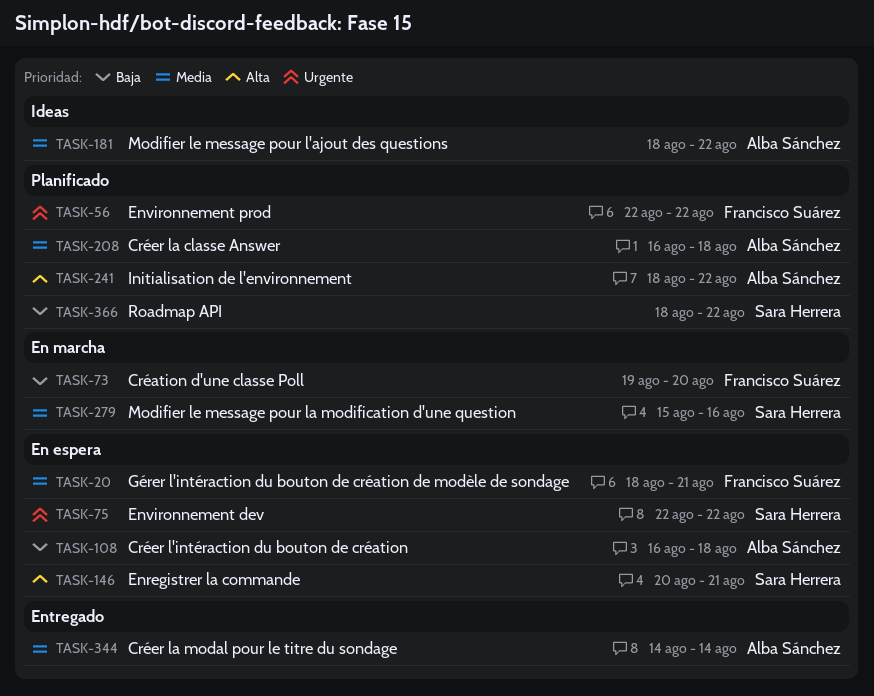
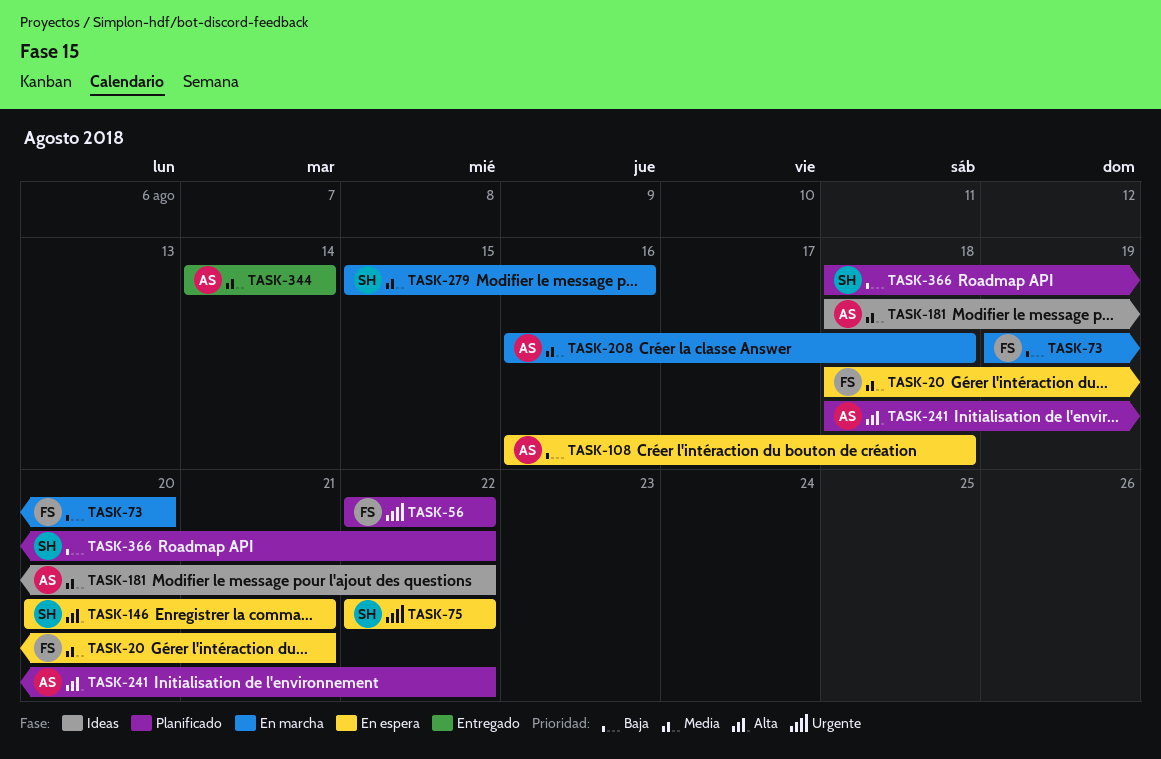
TASK-208, status: Planificado -> En marcha

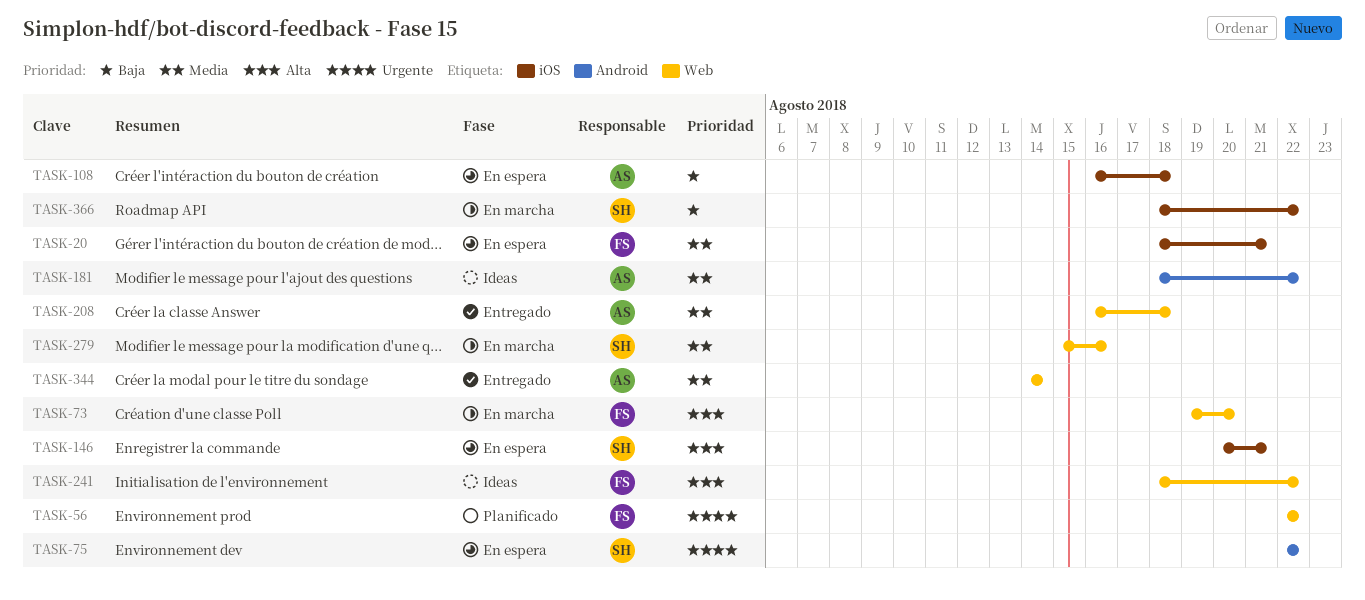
TASK-73, priority: Baja -> Alta
TASK-208, status: En marcha -> Entregado
TASK-241, status: Planificado -> Ideas
TASK-241, owner: AS -> FS
TASK-366, status: Planificado -> En marcha

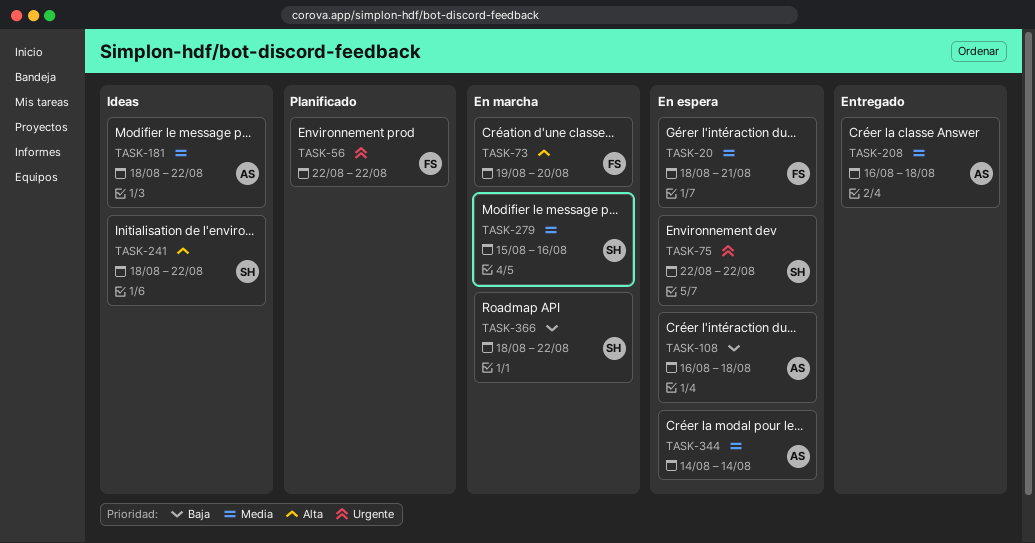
TASK-146: present -> none
TASK-241, owner: FS -> SH
TASK-344, status: Entregado -> En espera

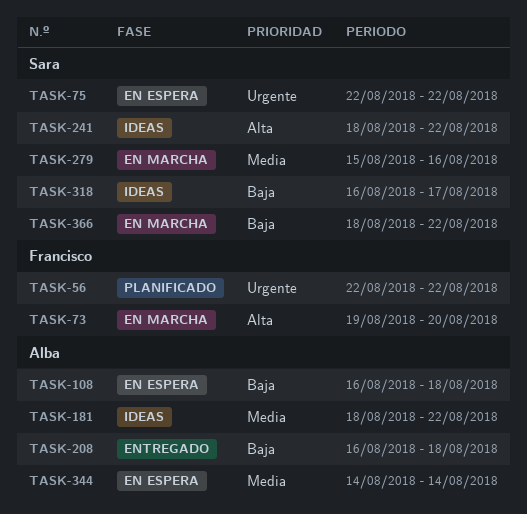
TASK-20: present -> none
TASK-208, priority: Media -> Baja
TASK-318: none -> present

